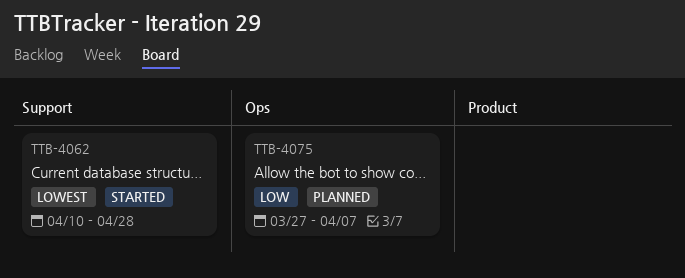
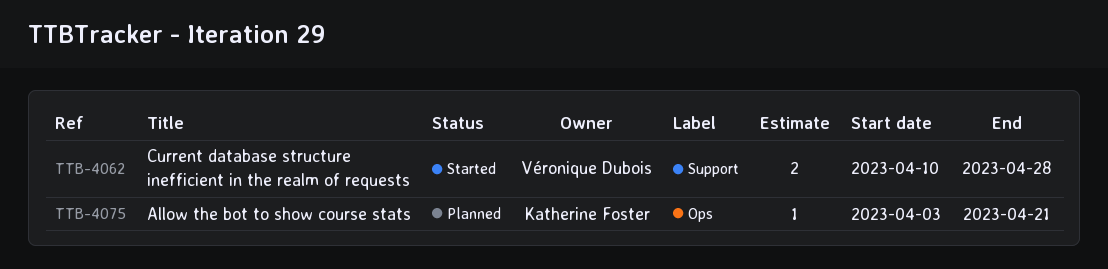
TTB-4075, start: Mar 27 -> Apr 3
TTB-4075, due: Apr 7 -> Apr 21

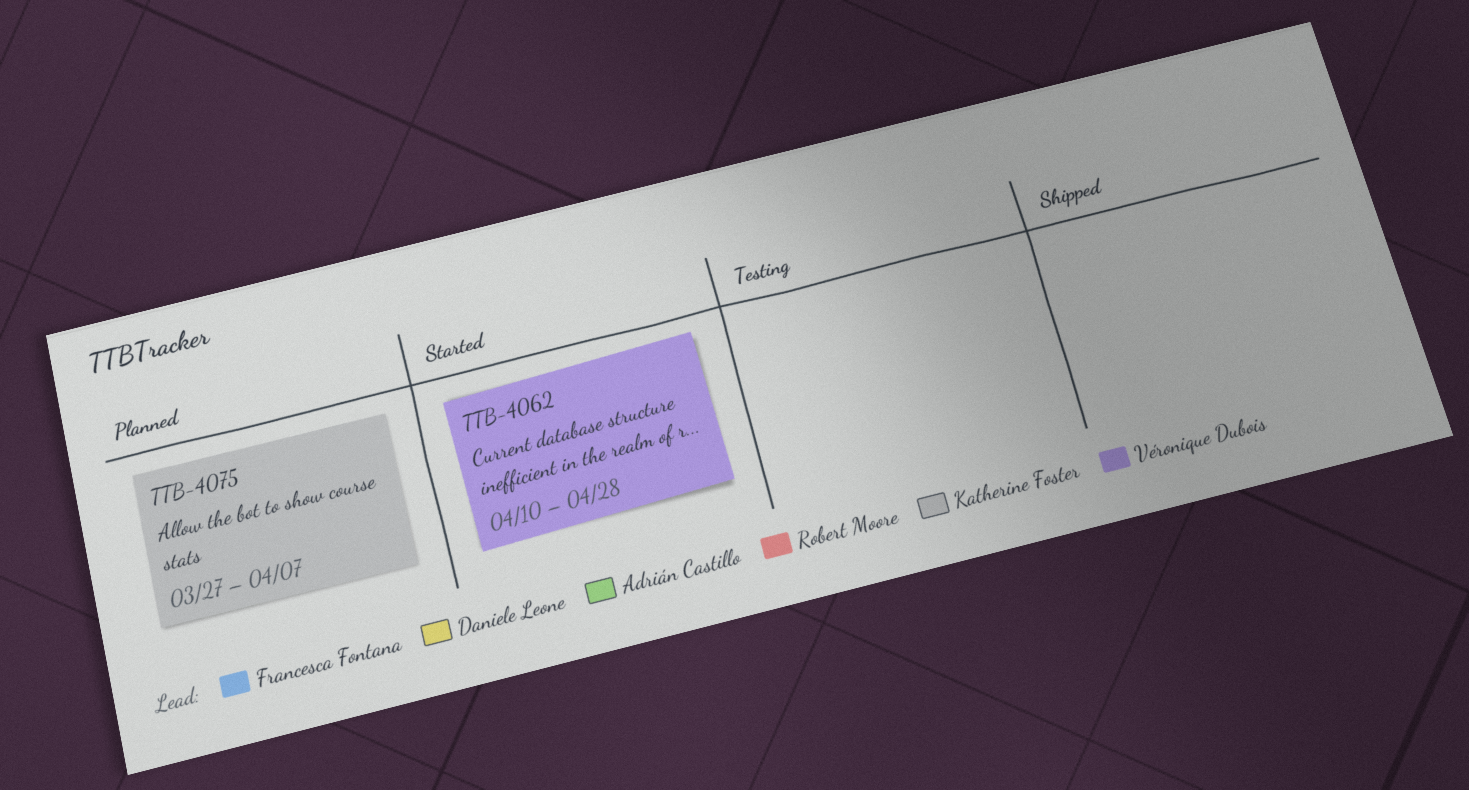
TTB-4075, start: Apr 3 -> Mar 27
TTB-4075, due: Apr 21 -> Apr 7

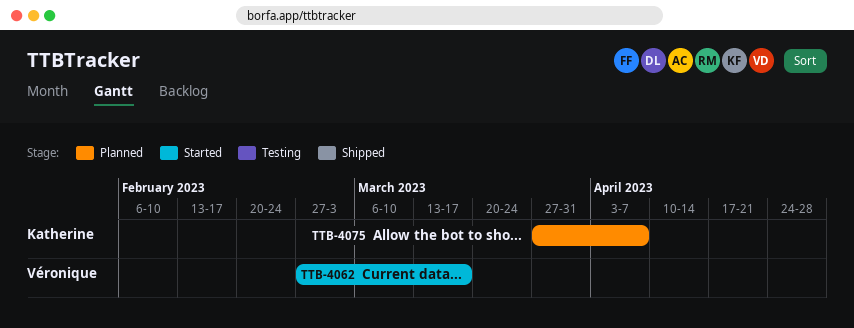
TTB-4062, start: Apr 10 -> Feb 27
TTB-4062, due: Apr 28 -> Mar 17

